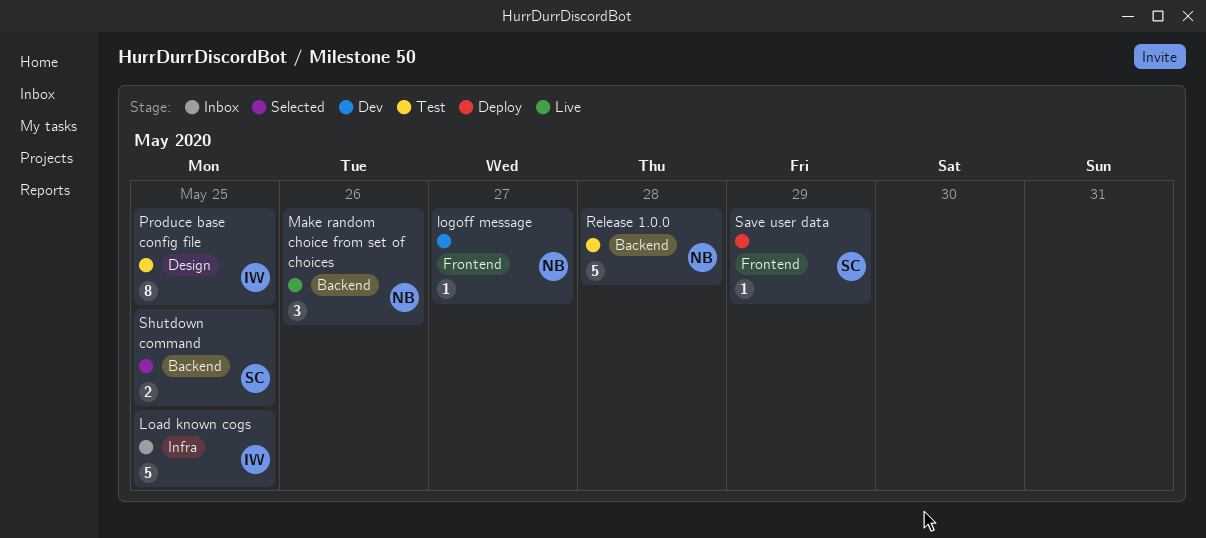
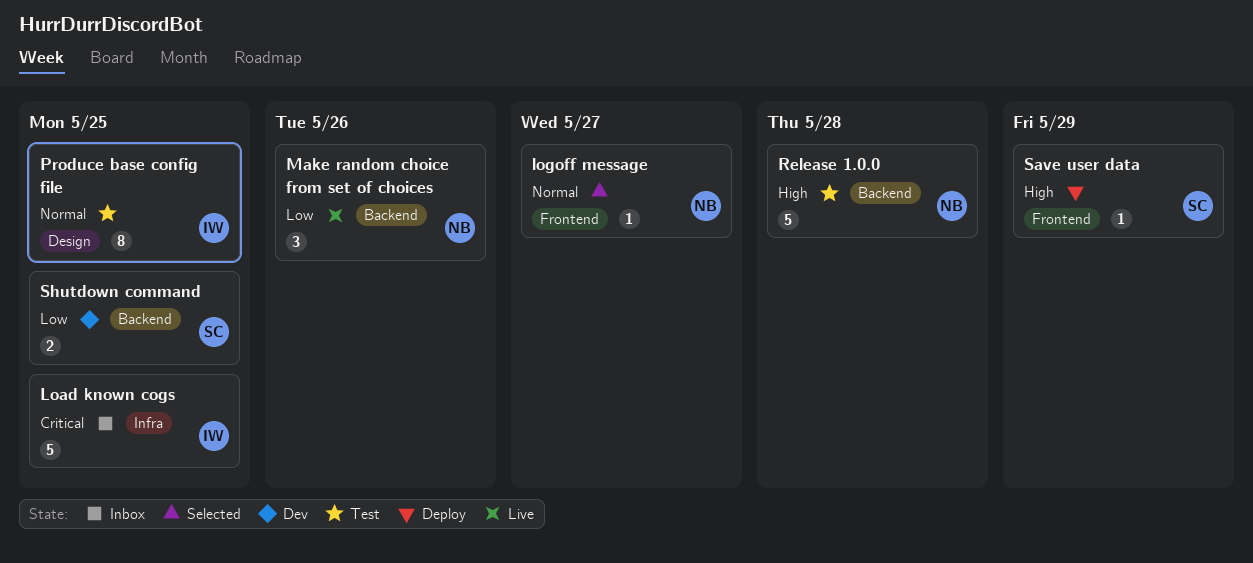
logoff message, status: Dev -> Selected
Shutdown command, status: Selected -> Dev

